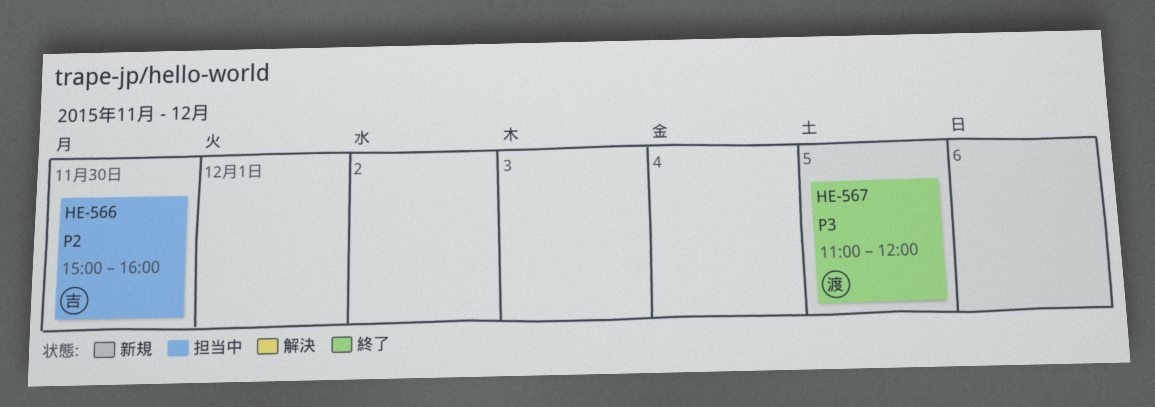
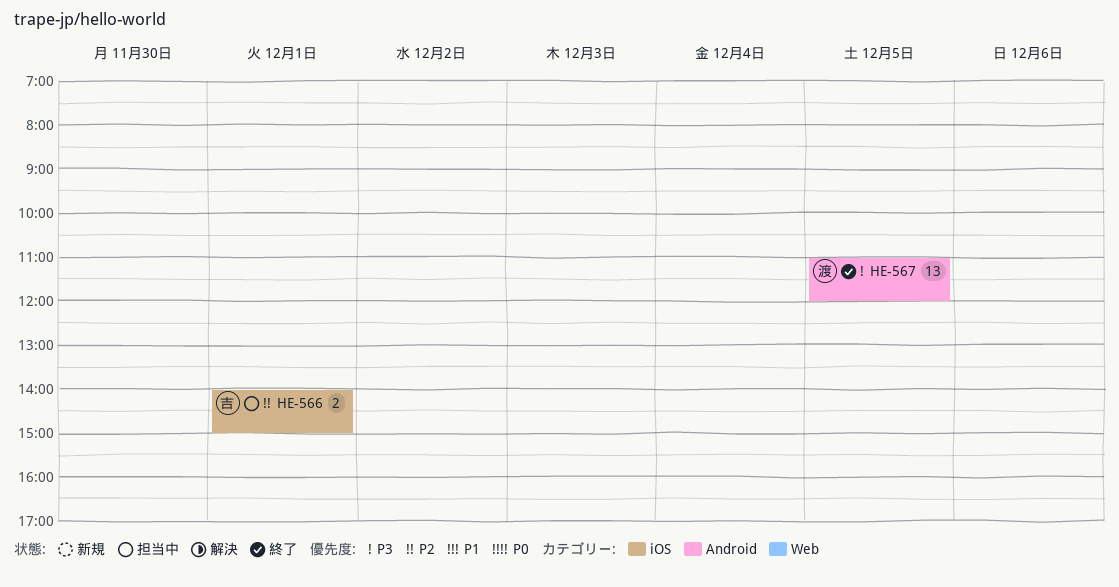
HE-566, day: Nov 30 -> Dec 1
HE-566, begins: 15:00 -> 14:00
HE-566, ends: 16:00 -> 15:00

